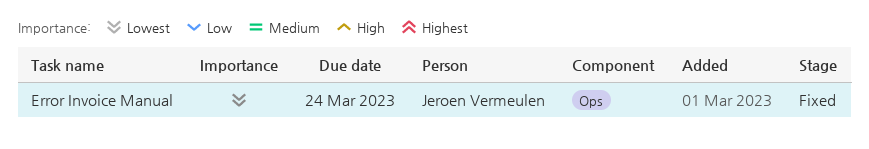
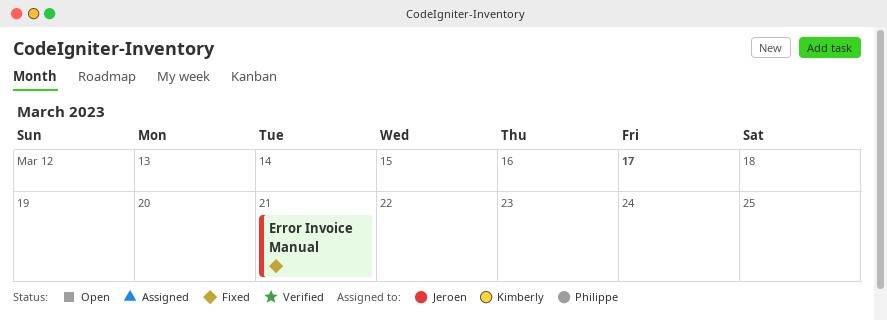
Error Invoice Manual, due: Mar 24 -> Mar 21

